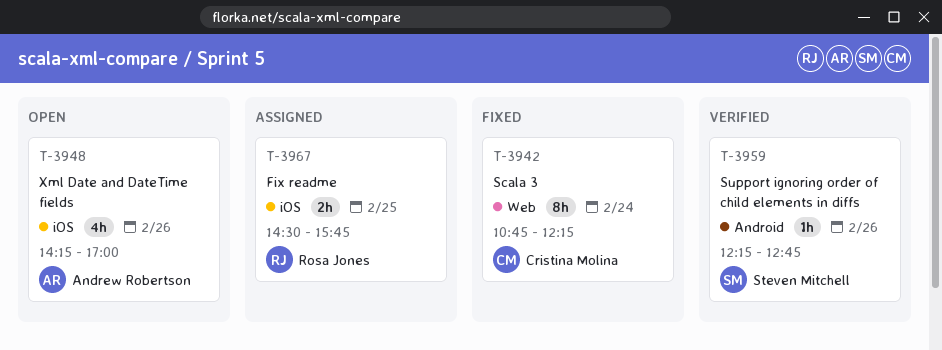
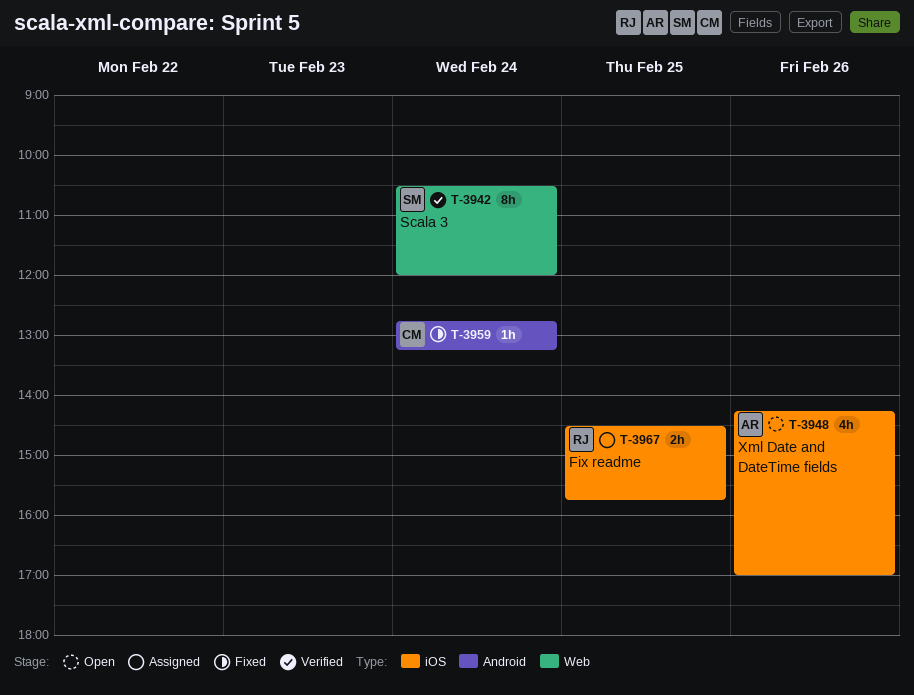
T-3942, status: Fixed -> Verified
T-3942, owner: Cristina Molina -> Steven Mitchell
T-3942, begins: 10:45 -> 10:30
T-3942, ends: 12:15 -> 12:00
T-3959, status: Verified -> Fixed
T-3959, owner: Steven Mitchell -> Cristina Molina
T-3959, day: Feb 26 -> Feb 24
T-3959, begins: 12:15 -> 12:45
T-3959, ends: 12:45 -> 13:15

